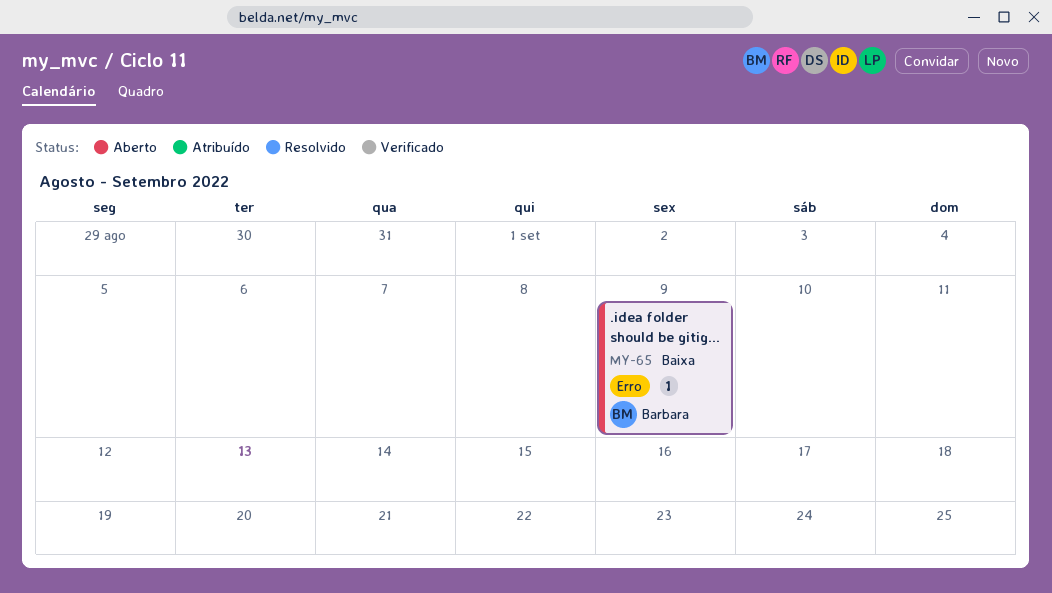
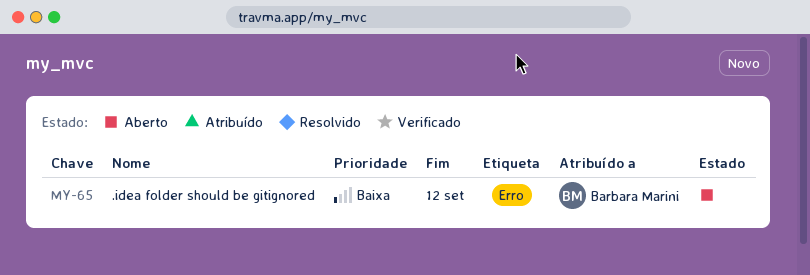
MY-65, due: Sep 9 -> Sep 12

